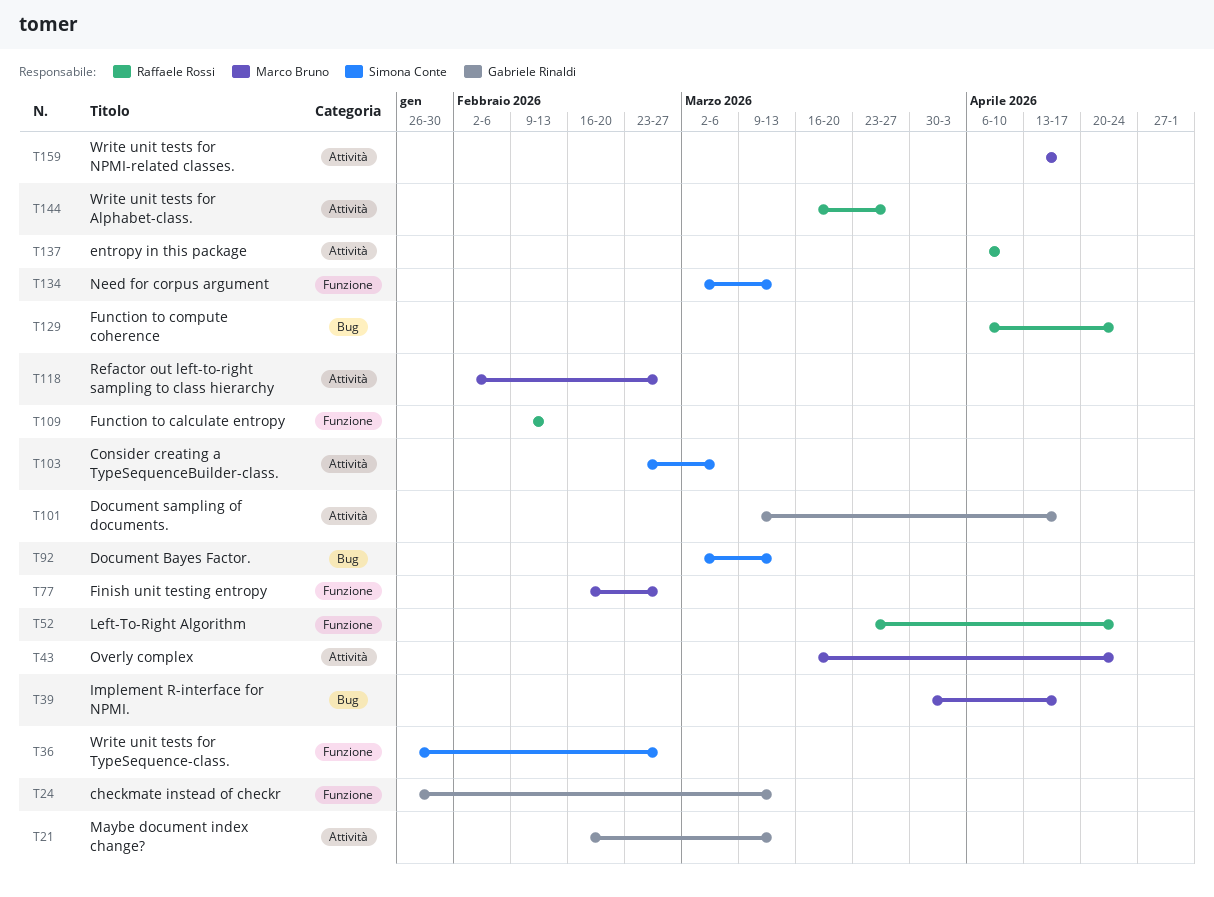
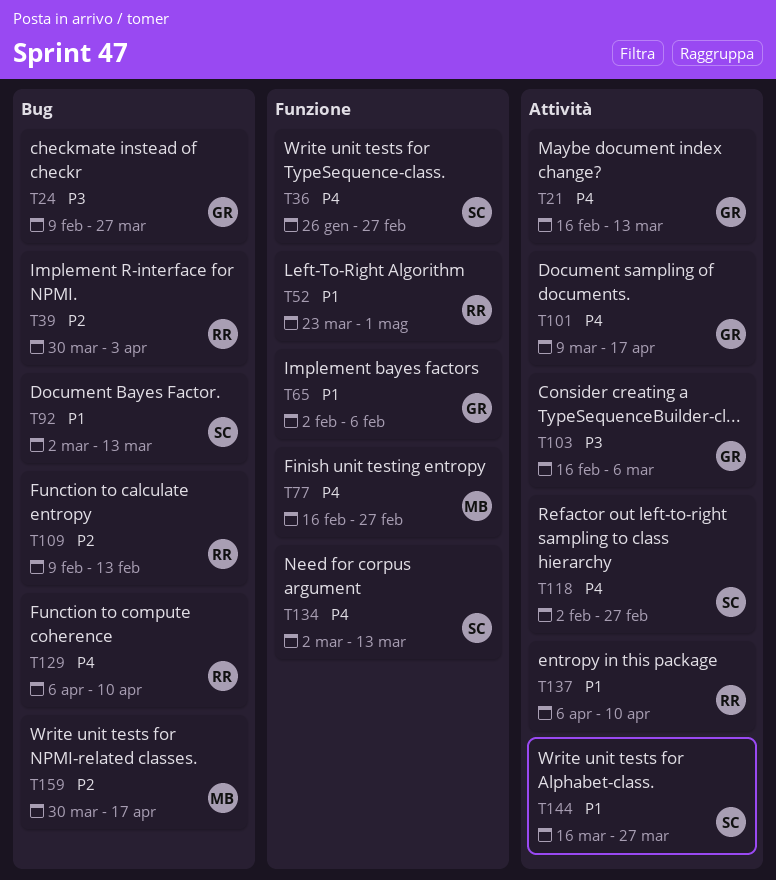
T24, label: Funzione -> Bug
T24, start: Jan 26 -> Feb 9
T24, due: Mar 13 -> Mar 27
T39, owner: Marco Bruno -> Raffaele Rossi
T39, due: Apr 17 -> Apr 3
T43: present -> none
T52, due: Apr 24 -> May 1
T65: none -> present
T103, owner: Simona Conte -> Gabriele Rinaldi
T103, start: Feb 23 -> Feb 16
T109, label: Funzione -> Bug
T118, owner: Marco Bruno -> Simona Conte
T129, due: Apr 24 -> Apr 10
T144, owner: Raffaele Rossi -> Simona Conte
T159, label: Attività -> Bug
T159, start: Apr 13 -> Mar 30

